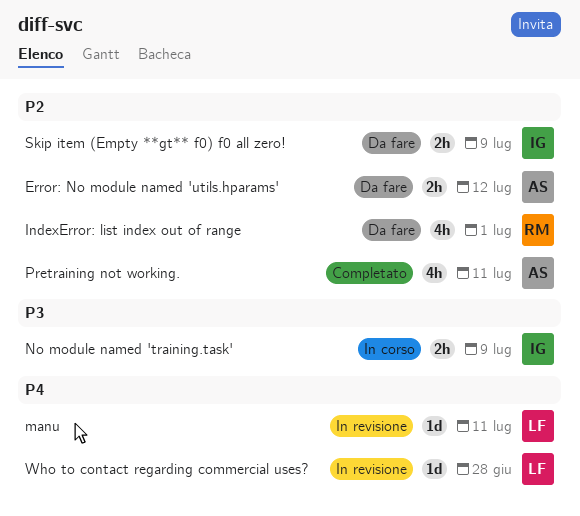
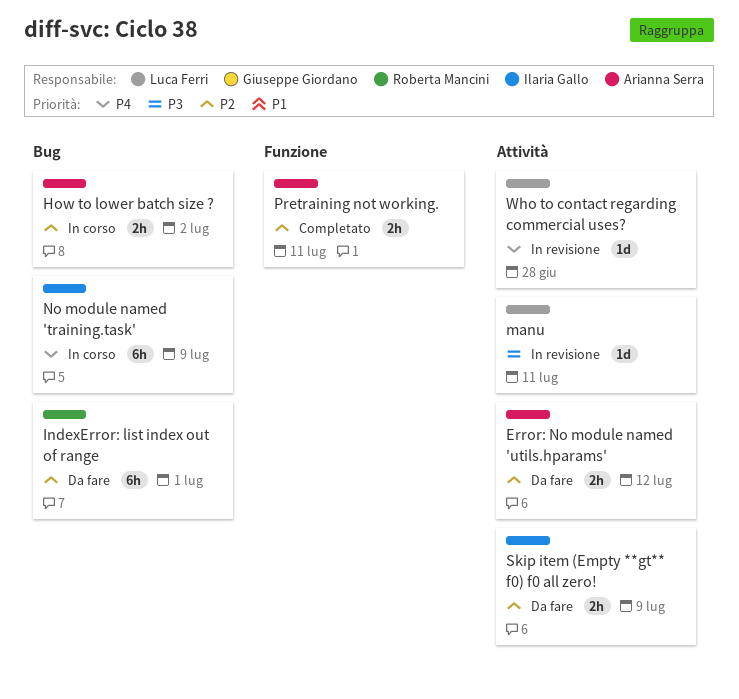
How to lower batch size ?: none -> present
IndexError: list index out of range, estimate: 4h -> 6h
manu, priority: P4 -> P3
No module named 'training.task', priority: P3 -> P4
No module named 'training.task', estimate: 2h -> 6h
Pretraining not working., estimate: 4h -> 2h

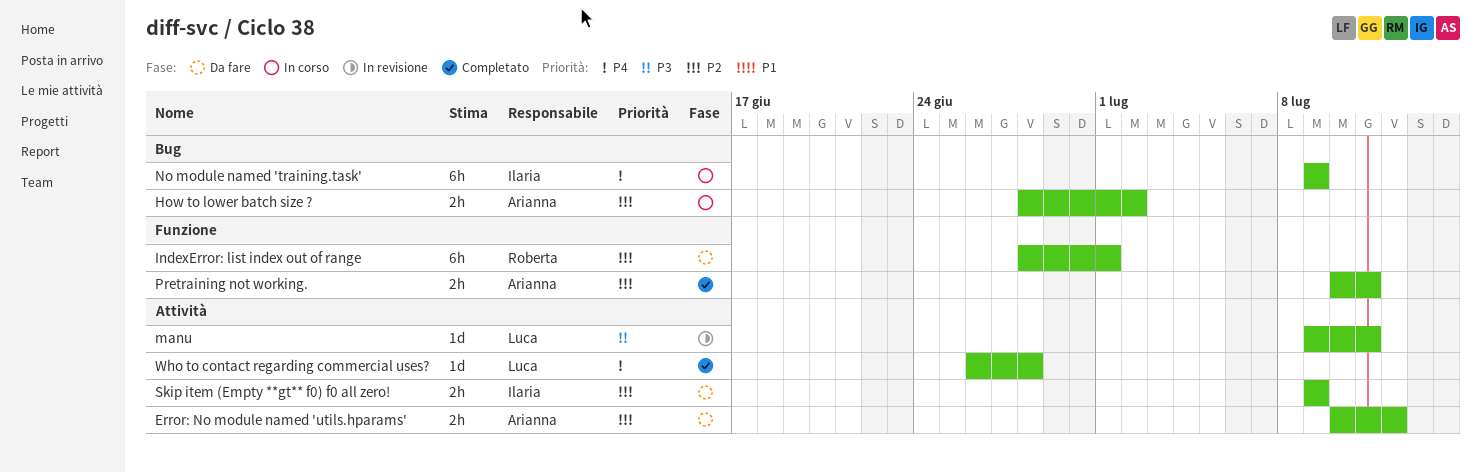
IndexError: list index out of range, label: Bug -> Funzione
Who to contact regarding commercial uses?, status: In revisione -> Completato

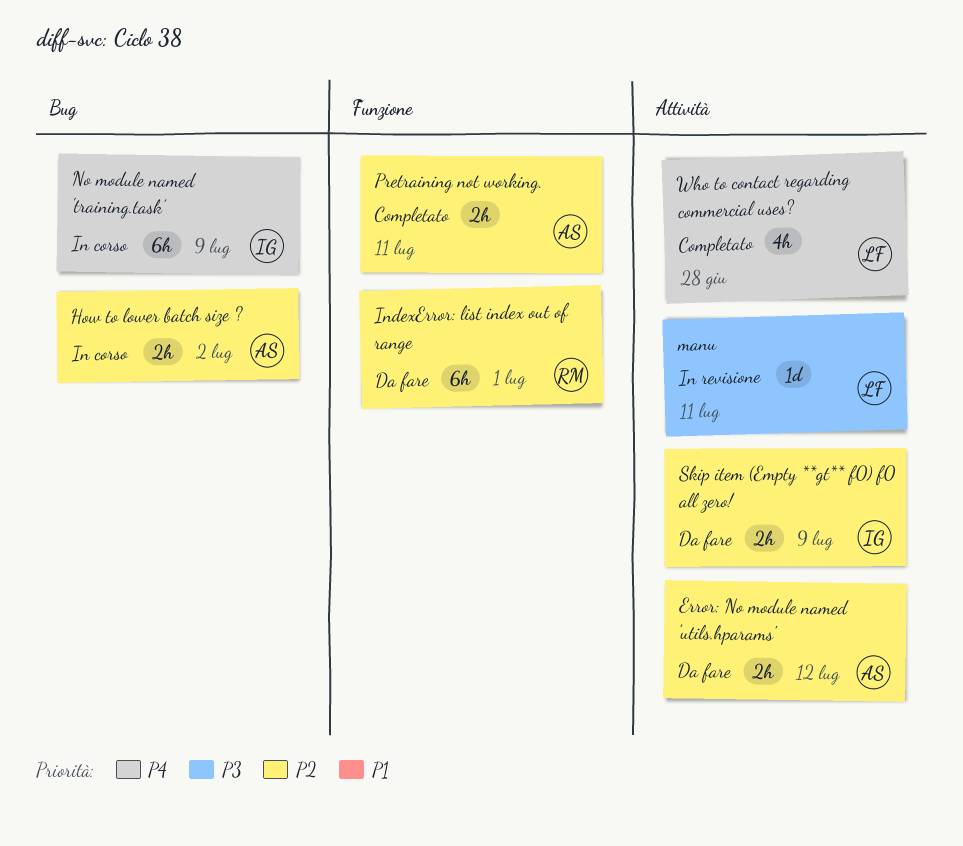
Who to contact regarding commercial uses?, estimate: 1d -> 4h

